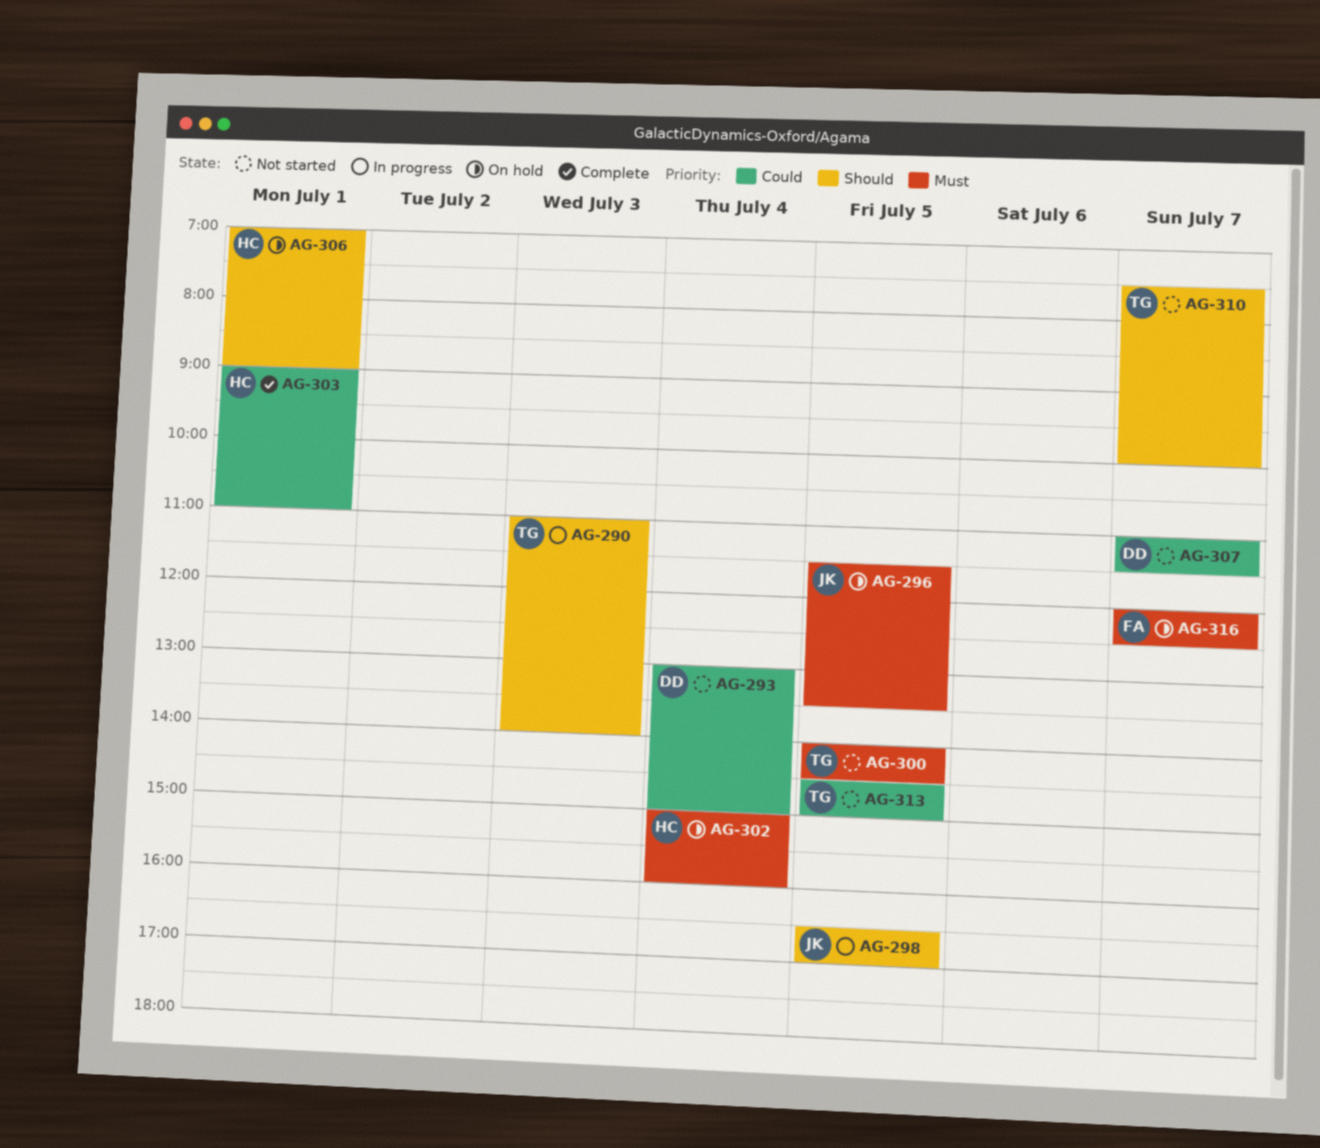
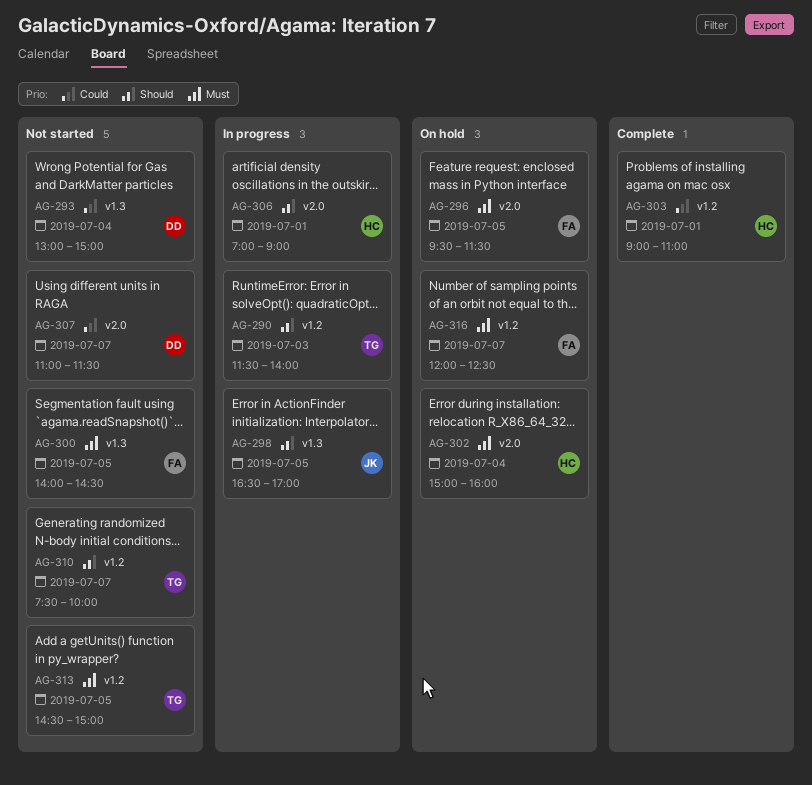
AG-290, begins: 11:00 -> 11:30
AG-296, owner: JK -> FA
AG-296, begins: 11:30 -> 09:30
AG-296, ends: 13:30 -> 11:30
AG-300, owner: TG -> FA
AG-306, status: On hold -> In progress
AG-313, priority: Could -> Must

